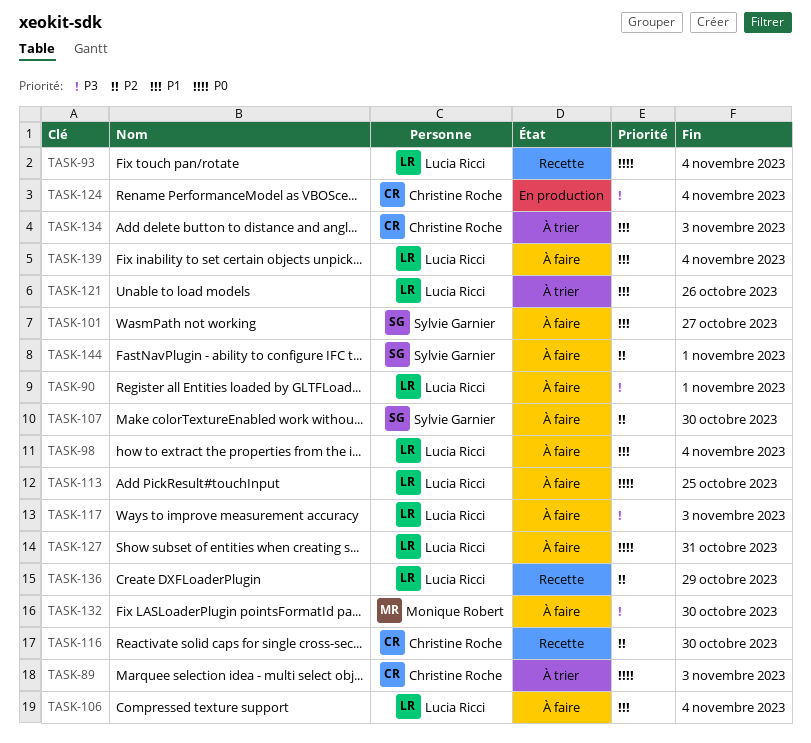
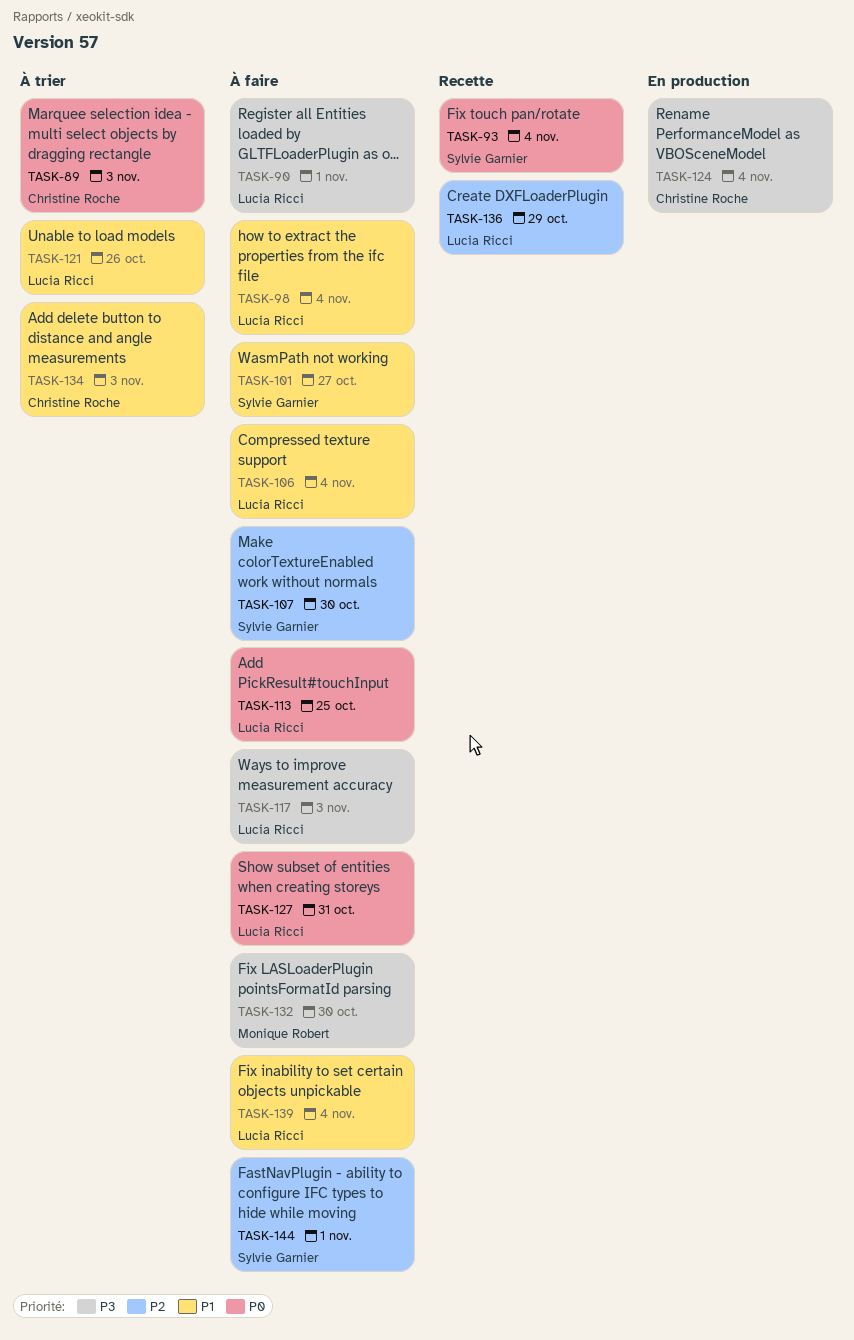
TASK-93, owner: Lucia Ricci -> Sylvie Garnier
TASK-116: present -> none

